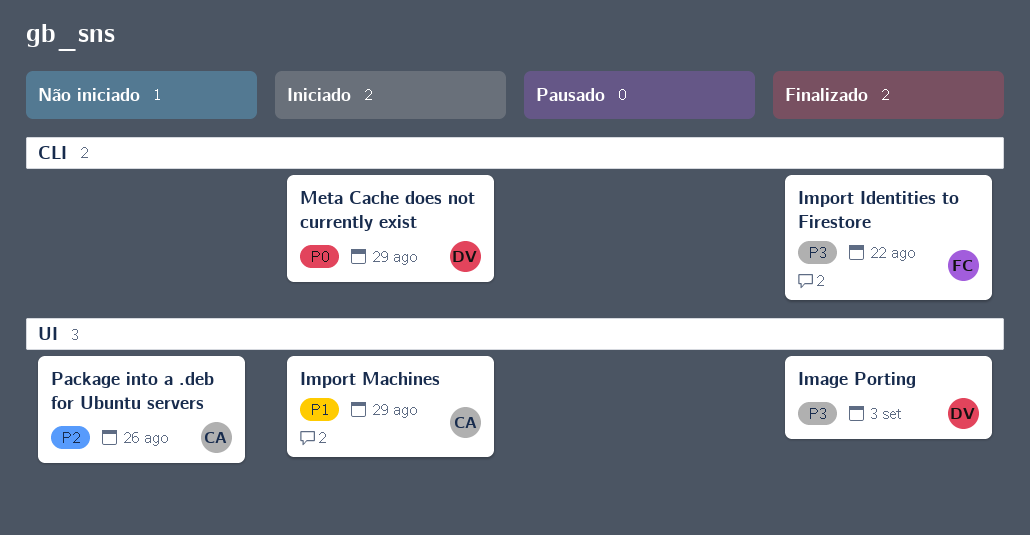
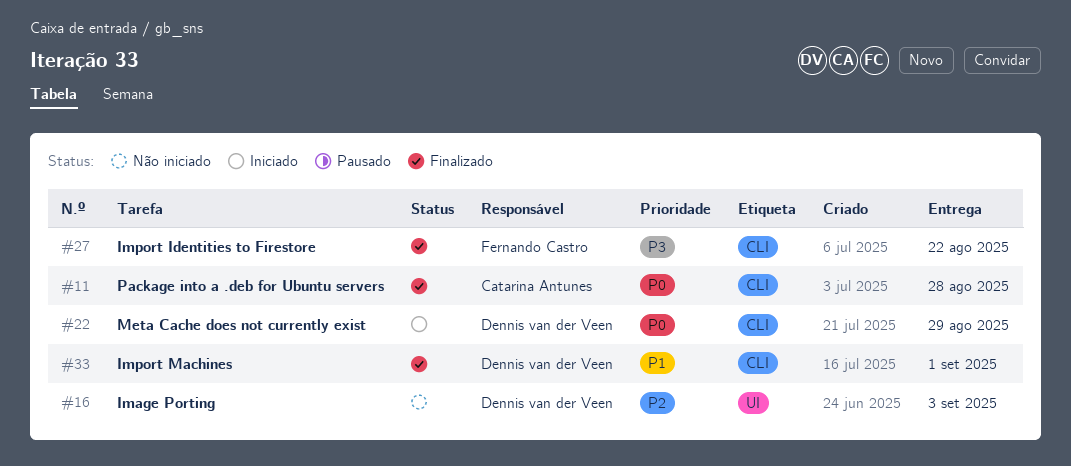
Image Porting, status: Finalizado -> Não iniciado
Image Porting, priority: P3 -> P2
Import Machines, status: Iniciado -> Finalizado
Import Machines, owner: Catarina Antunes -> Dennis van der Veen
Import Machines, label: UI -> CLI
Import Machines, due: Aug 29 -> Sep 1
Package into a .deb for Ubuntu servers, status: Não iniciado -> Finalizado
Package into a .deb for Ubuntu servers, priority: P2 -> P0
Package into a .deb for Ubuntu servers, label: UI -> CLI
Package into a .deb for Ubuntu servers, due: Aug 26 -> Aug 28

